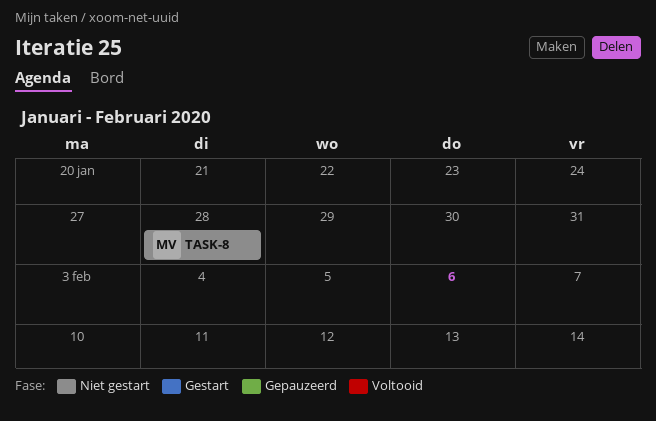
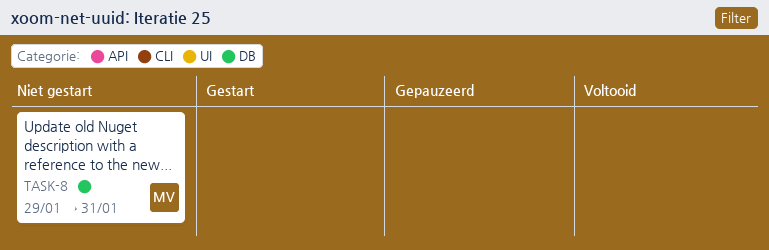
TASK-8, start: Jan 28 -> Jan 29
TASK-8, due: Jan 28 -> Jan 31

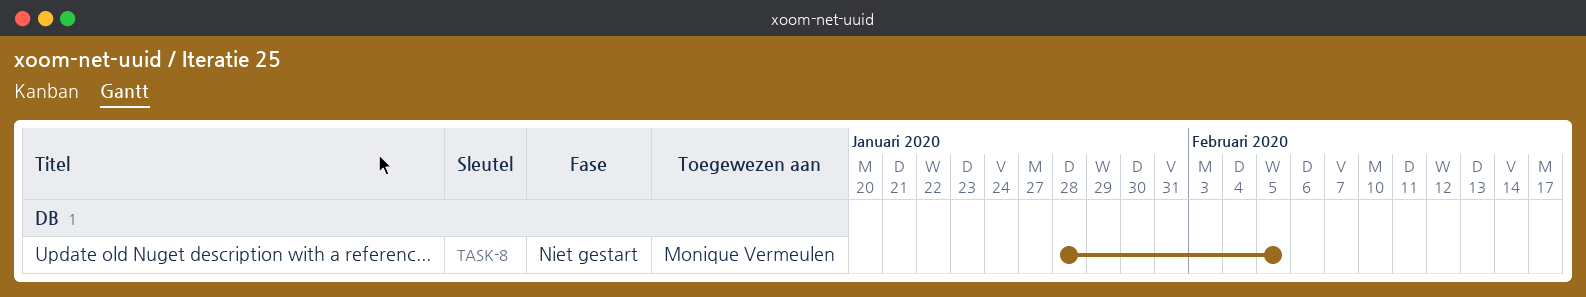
TASK-8, start: Jan 29 -> Jan 28
TASK-8, due: Jan 31 -> Feb 5

